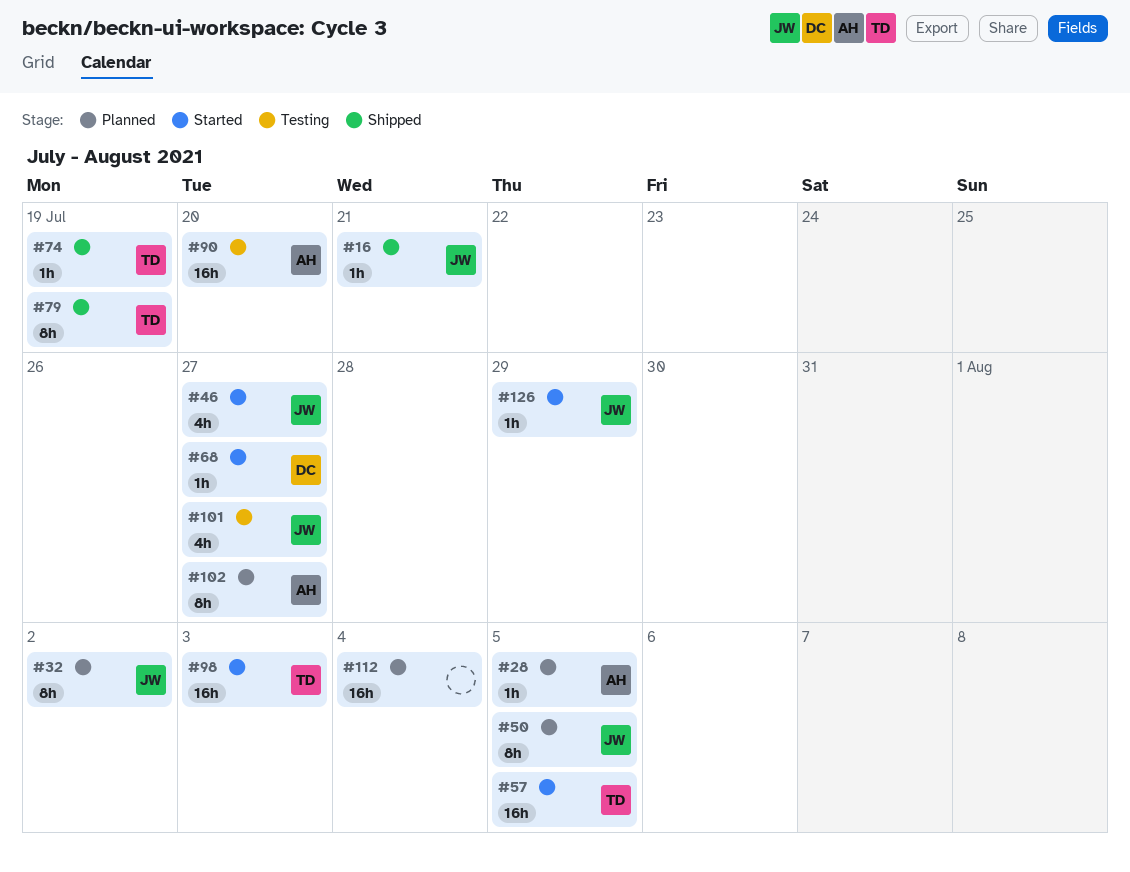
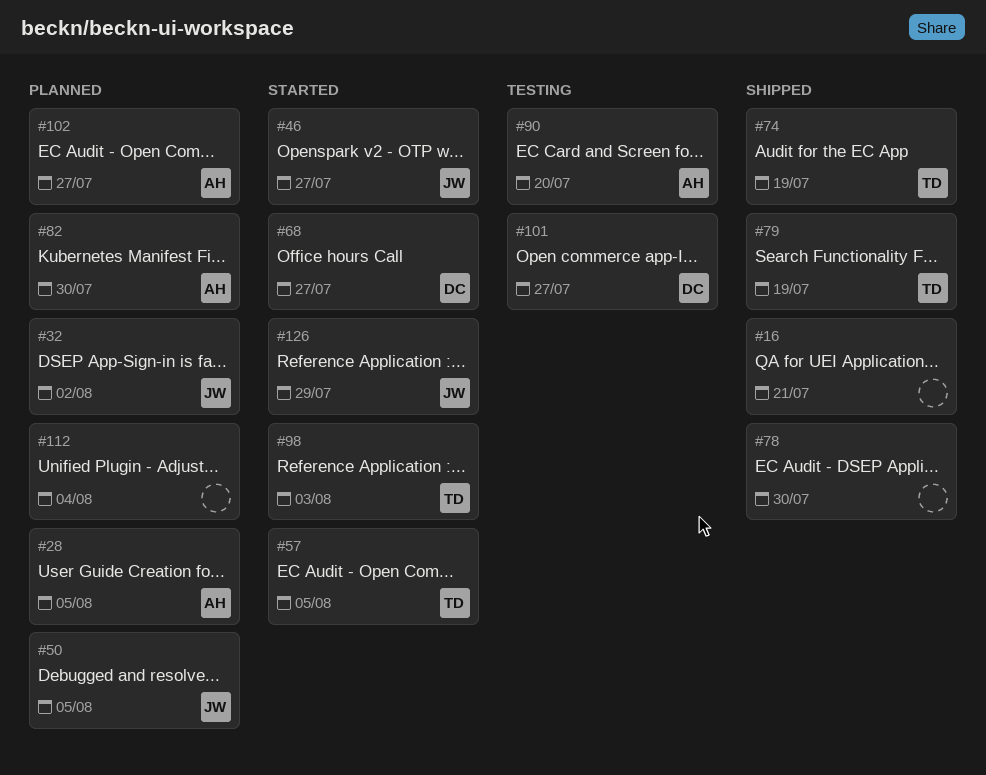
#16, owner: JW -> none
#78: none -> present
#82: none -> present
#101, owner: JW -> DC

